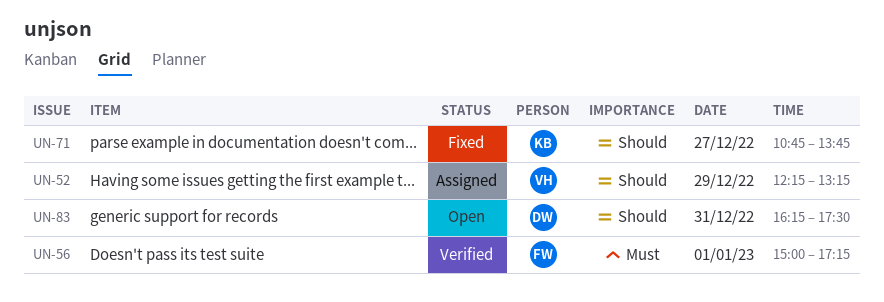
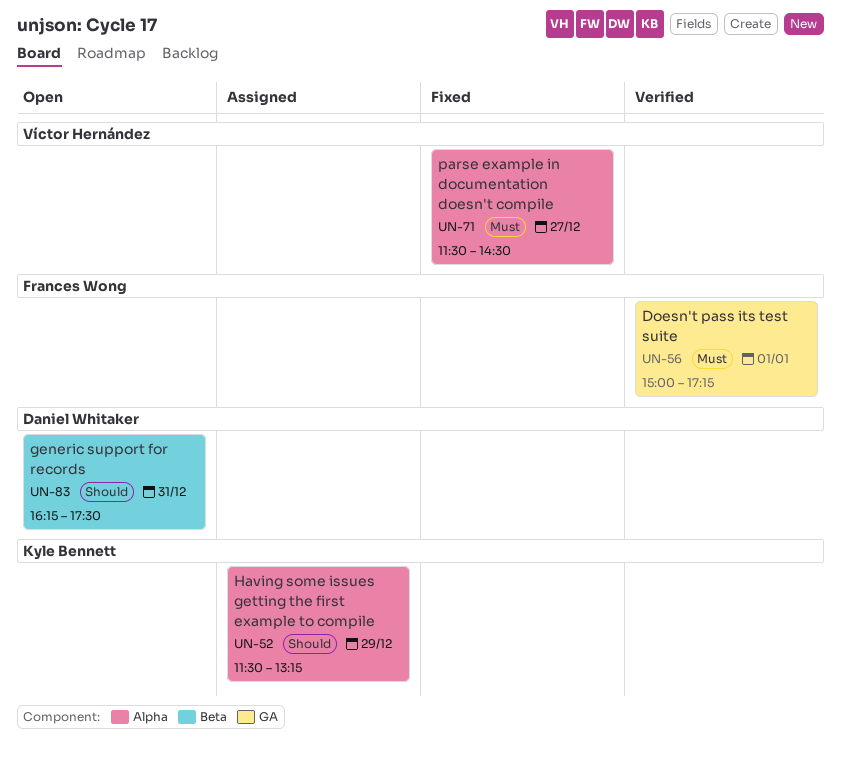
UN-52, owner: Víctor Hernández -> Kyle Bennett
UN-52, begins: 12:15 -> 11:30
UN-71, owner: Kyle Bennett -> Víctor Hernández
UN-71, priority: Should -> Must
UN-71, begins: 10:45 -> 11:30
UN-71, ends: 13:45 -> 14:30

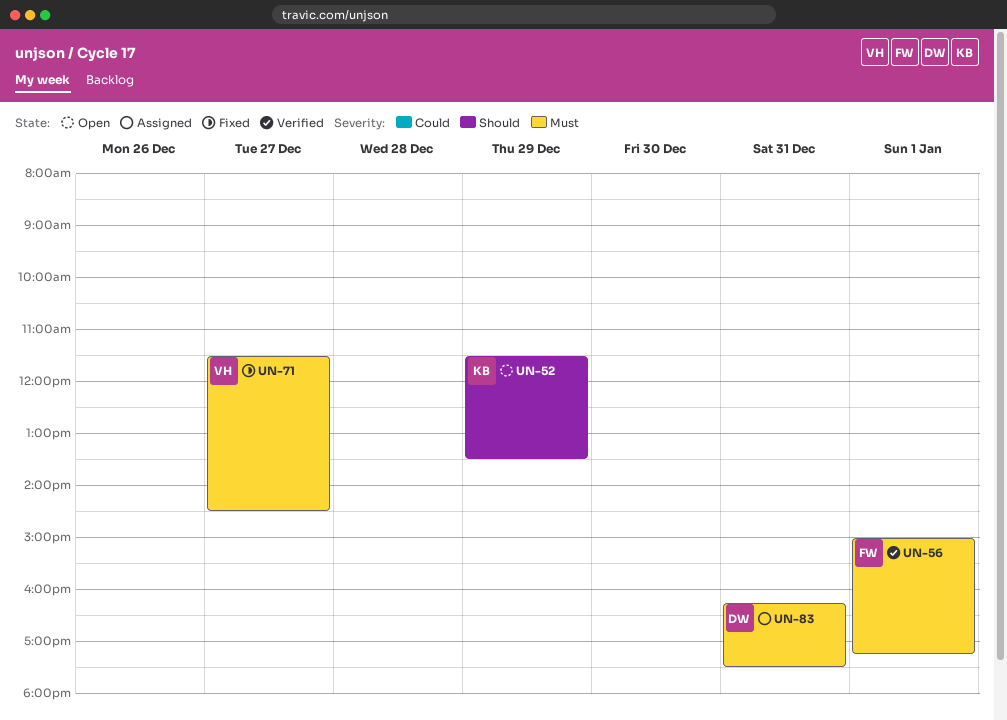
UN-52, status: Assigned -> Open
UN-52, ends: 13:15 -> 13:30
UN-83, status: Open -> Assigned
UN-83, priority: Should -> Must

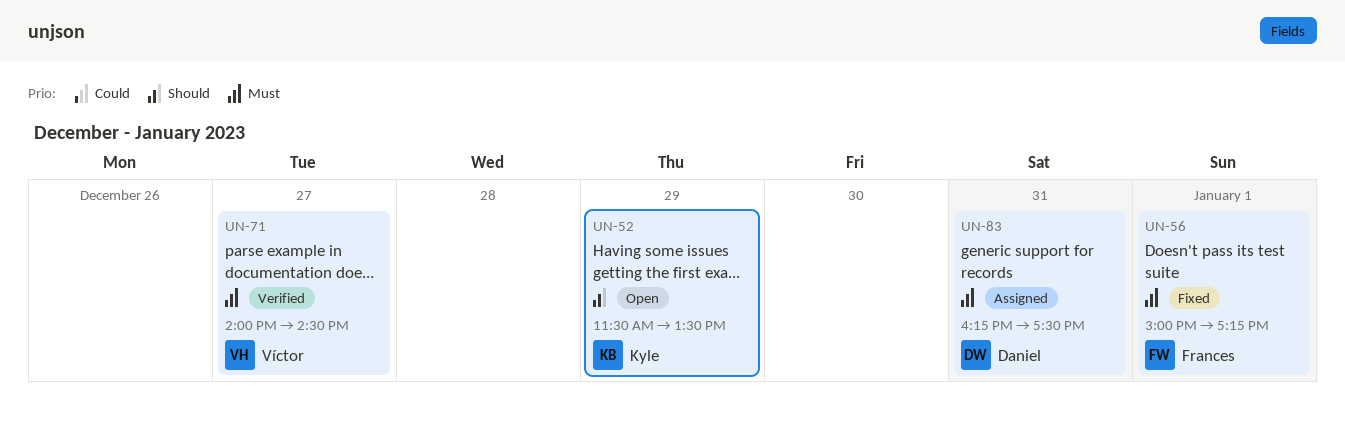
UN-56, status: Verified -> Fixed
UN-71, status: Fixed -> Verified
UN-71, begins: 11:30 -> 14:00

